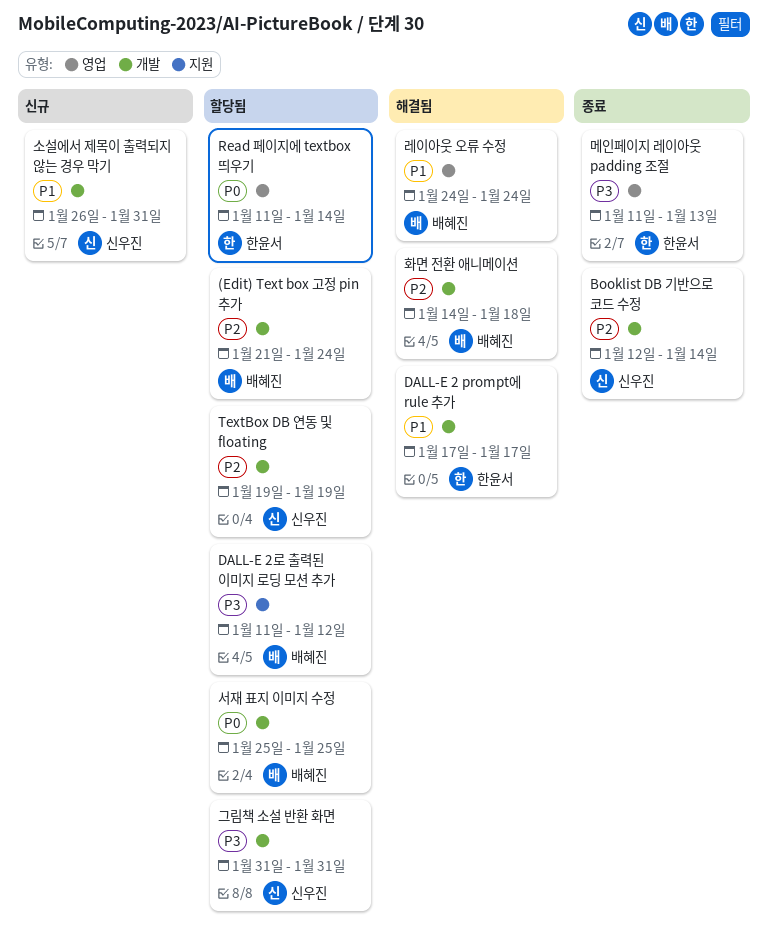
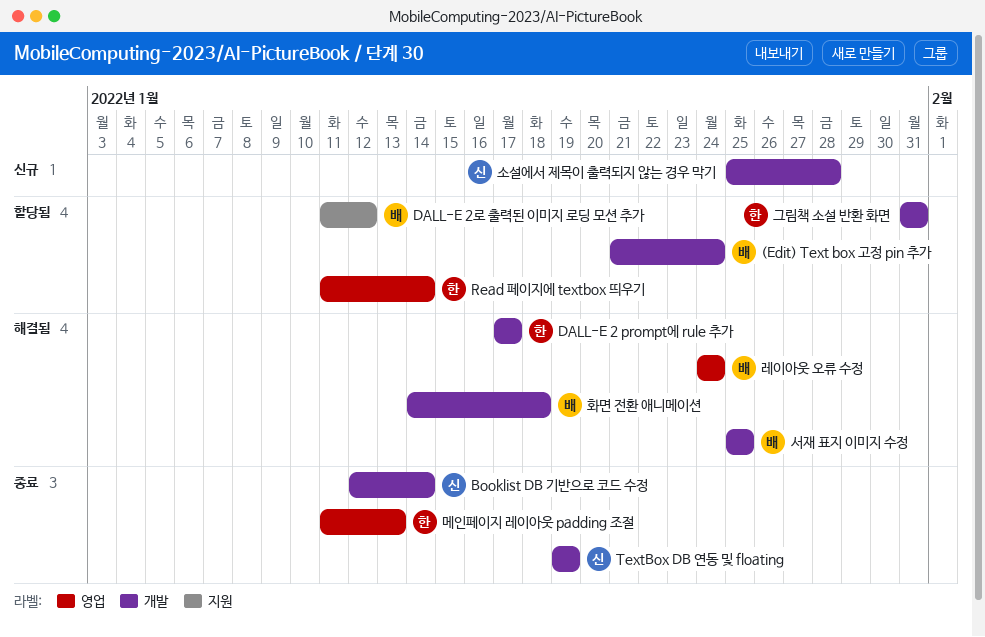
TextBox DB 연동 및 floating, status: 할당됨 -> 종료
그림책 소설 반환 화면, owner: 신우진 -> 한윤서
서재 표지 이미지 수정, status: 할당됨 -> 해결됨
소설에서 제목이 출력되지 않는 경우 막기, start: Jan 26 -> Jan 25
소설에서 제목이 출력되지 않는 경우 막기, due: Jan 31 -> Jan 28

